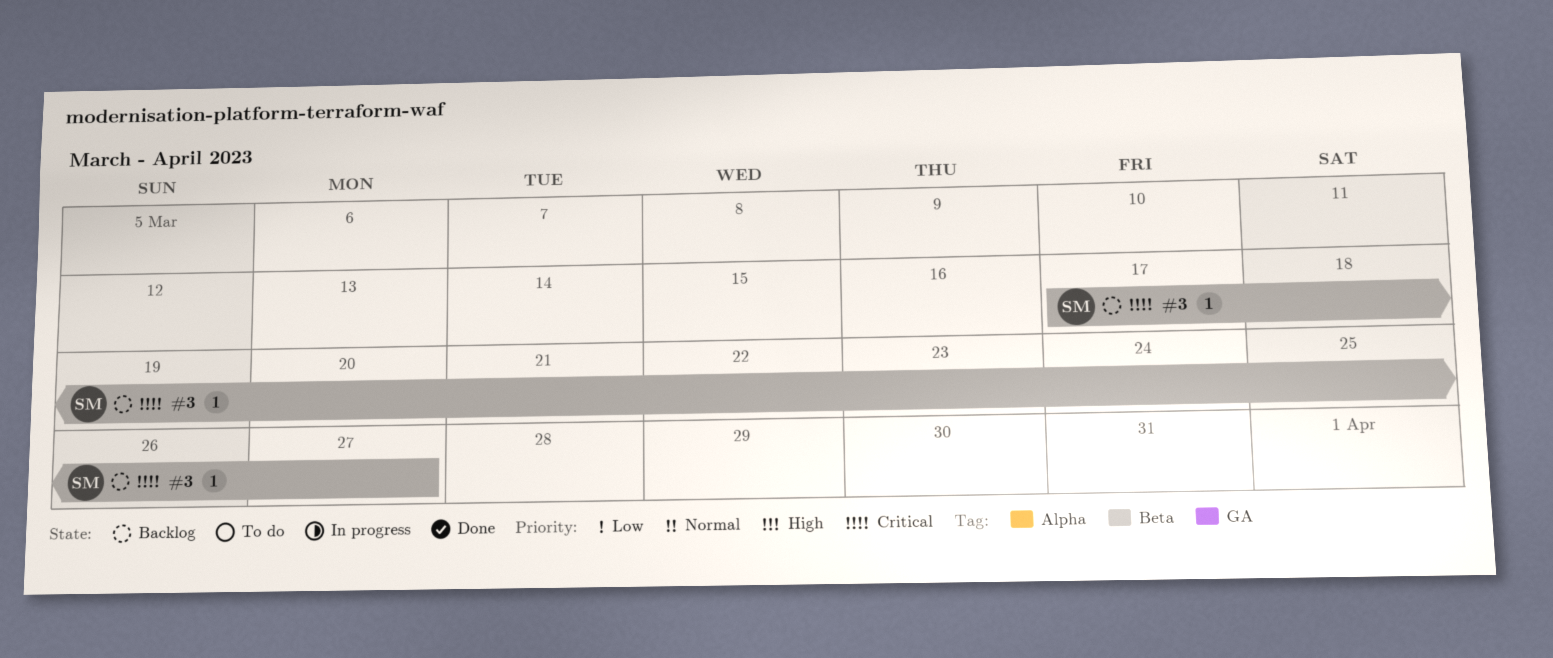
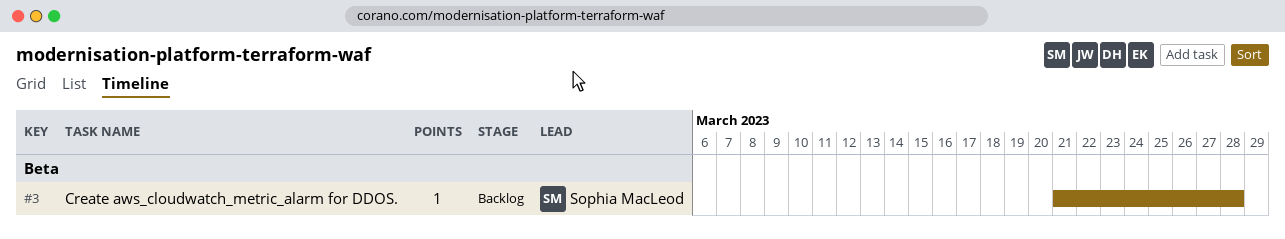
#3, start: Mar 17 -> Mar 21
#3, due: Mar 27 -> Mar 28

